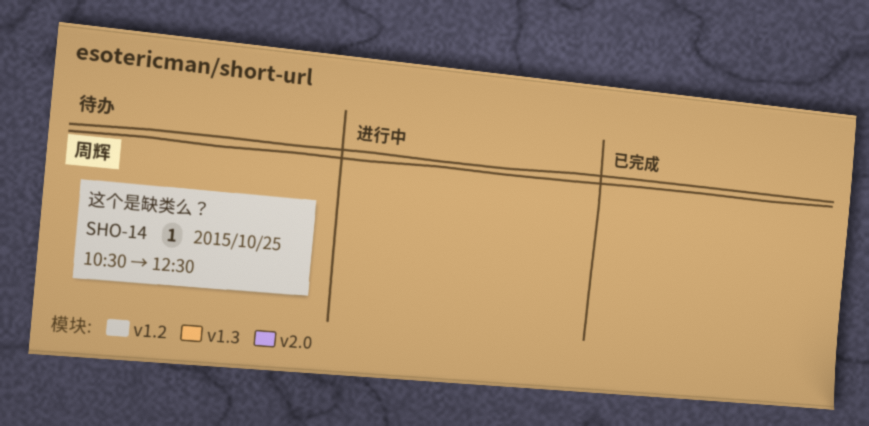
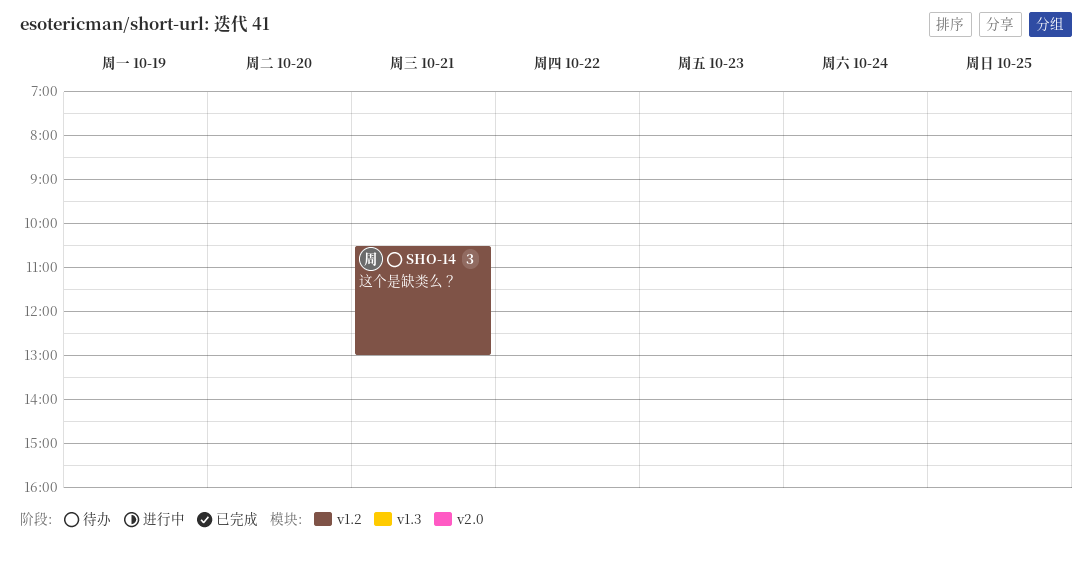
SHO-14, estimate: 1 -> 3
SHO-14, day: Oct 25 -> Oct 21
SHO-14, ends: 12:30 -> 13:00

